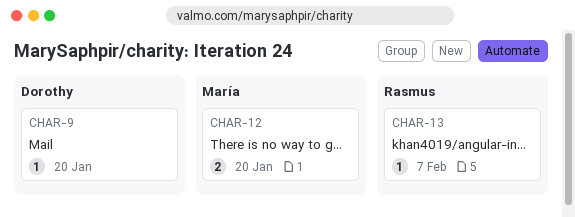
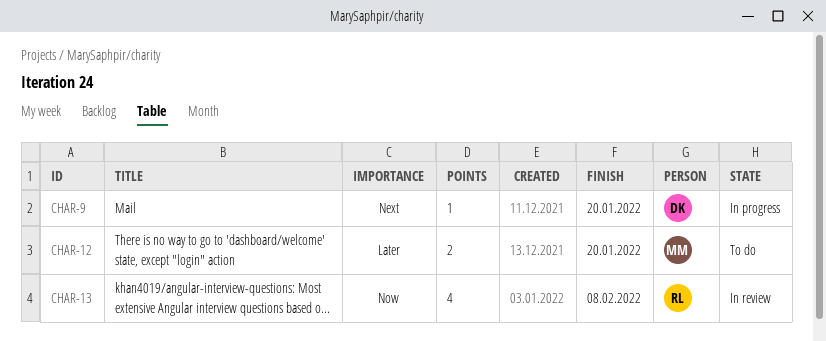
CHAR-13, estimate: 1 -> 4
CHAR-13, due: Feb 7 -> Feb 8

